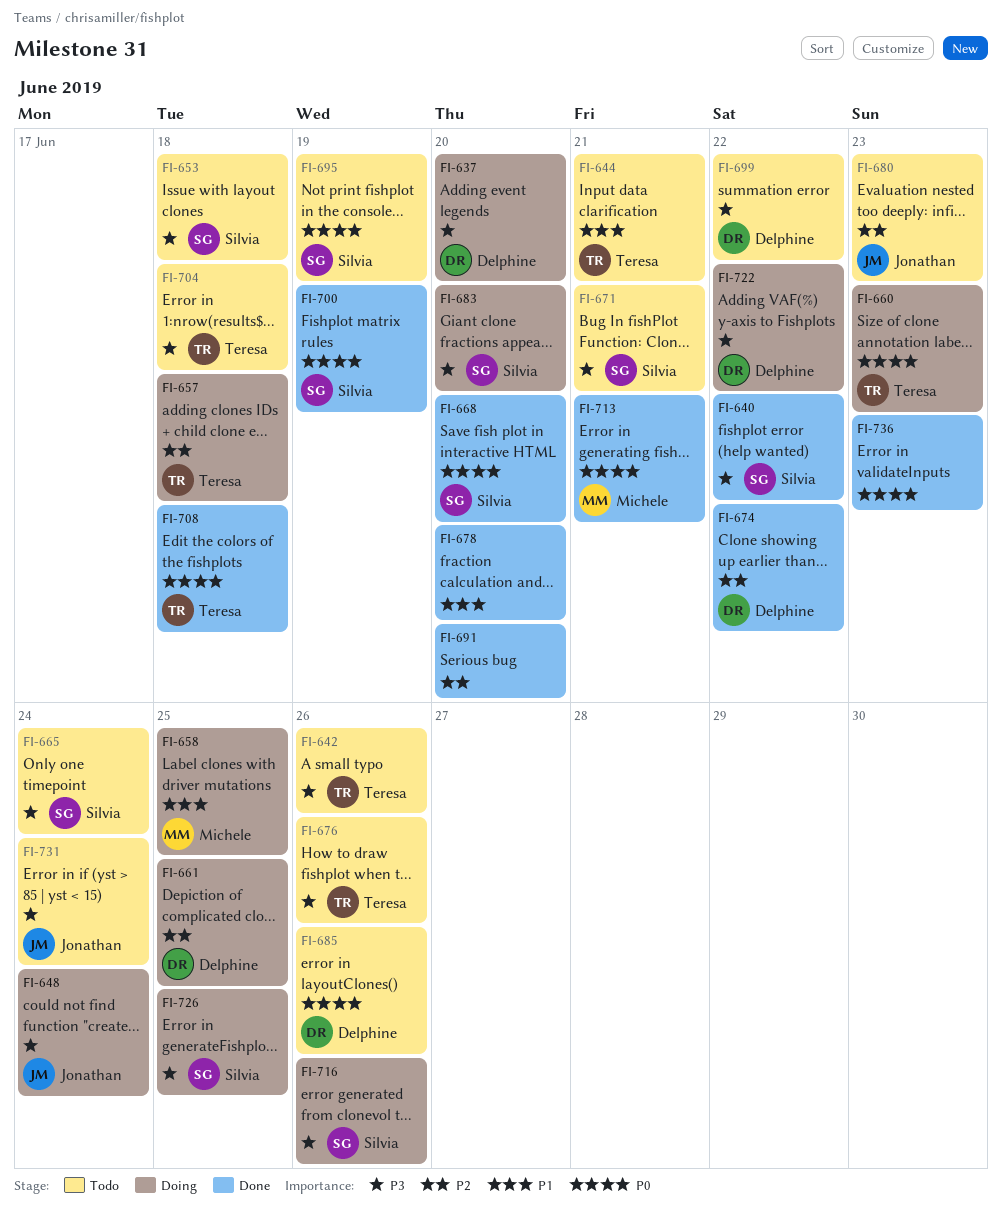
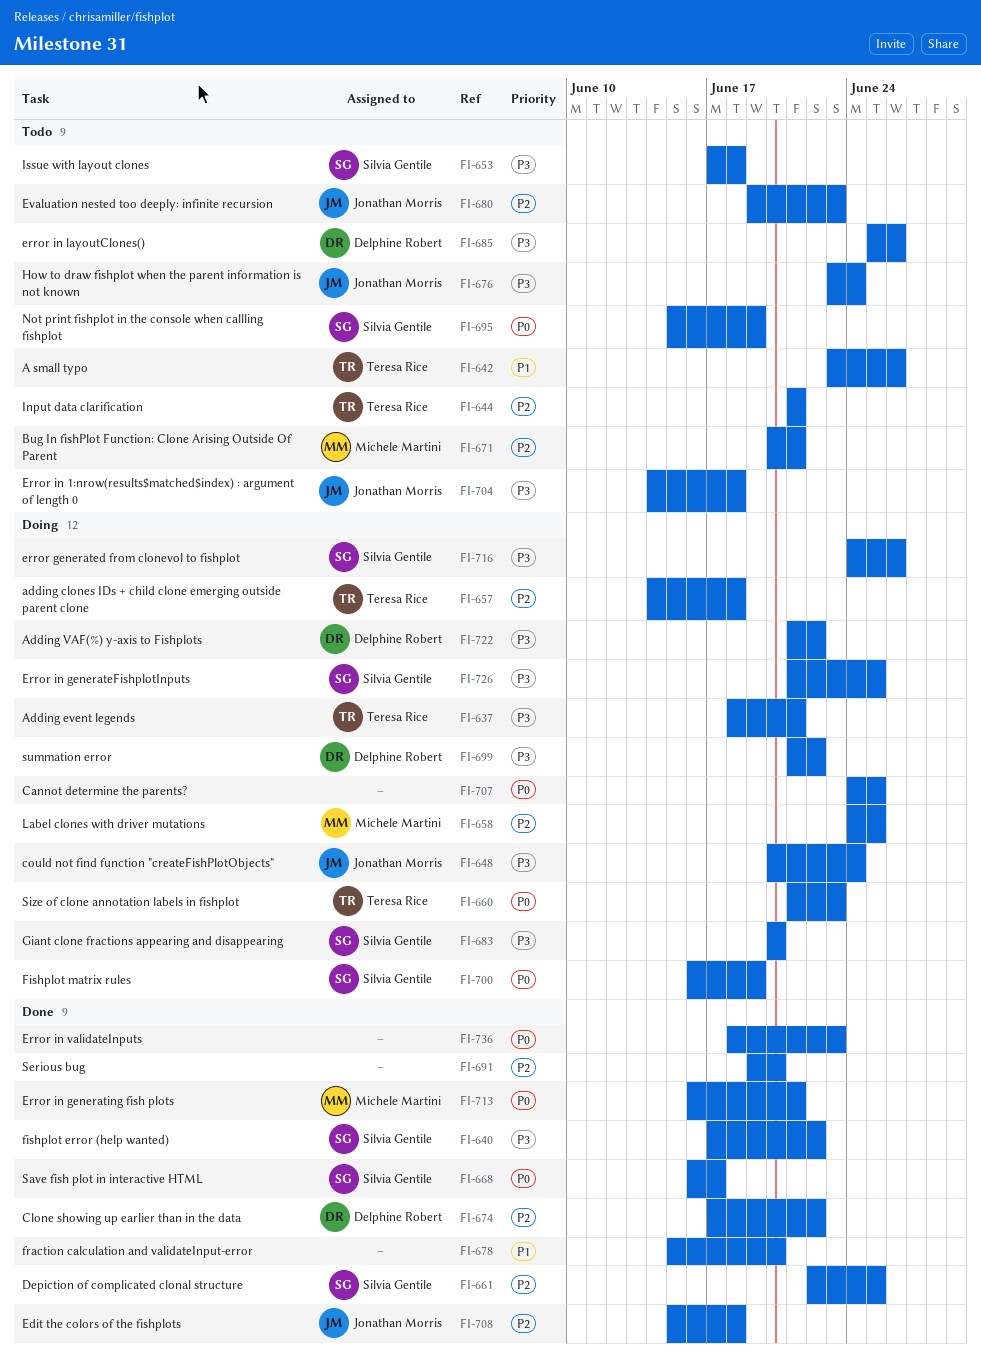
FI-637, owner: Delphine Robert -> Teresa Rice
FI-637, due: Jun 20 -> Jun 21
FI-642, priority: P3 -> P1
FI-644, priority: P1 -> P2
FI-658, priority: P1 -> P2
FI-661, status: Doing -> Done
FI-661, owner: Delphine Robert -> Silvia Gentile
FI-665: present -> none
FI-668, due: Jun 20 -> Jun 17
FI-671, owner: Silvia Gentile -> Michele Martini
FI-671, priority: P3 -> P2
FI-676, owner: Teresa Rice -> Jonathan Morris
FI-676, due: Jun 26 -> Jun 24
FI-685, priority: P0 -> P3
FI-699, status: Todo -> Doing
FI-700, status: Done -> Doing
FI-704, owner: Teresa Rice -> Jonathan Morris
FI-707: none -> present
FI-708, owner: Teresa Rice -> Jonathan Morris
FI-708, priority: P0 -> P2
FI-731: present -> none

